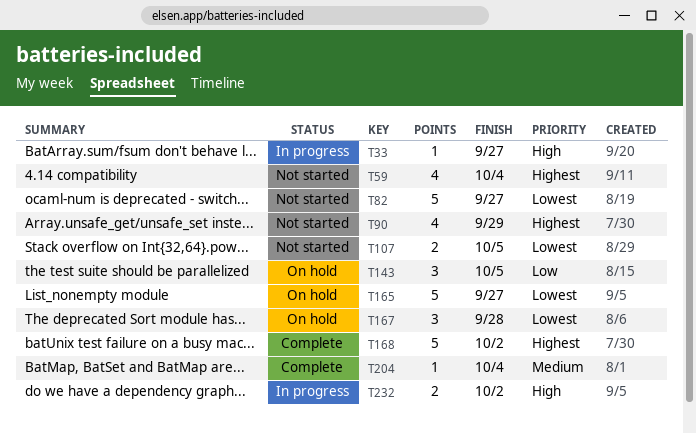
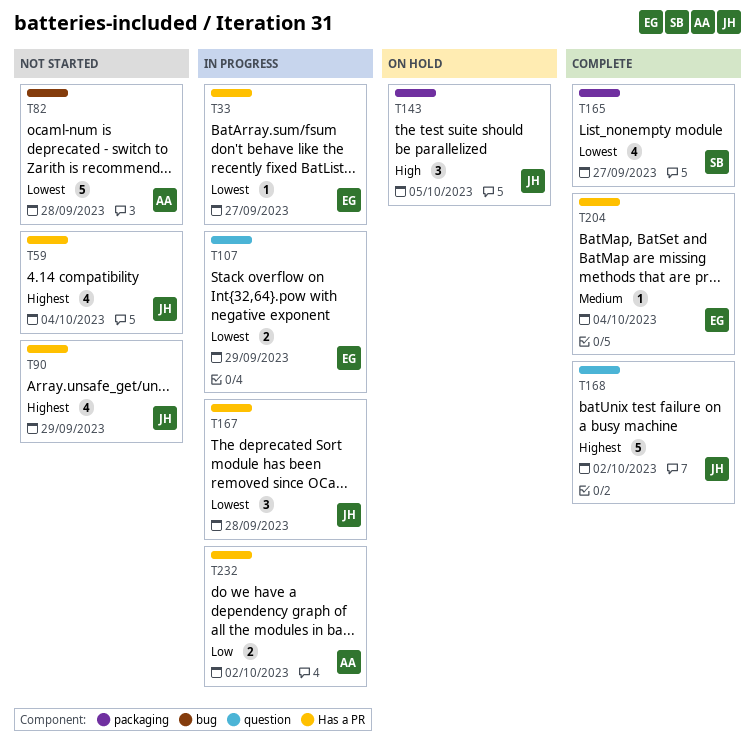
T33, priority: High -> Lowest
T82, due: Sep 27 -> Sep 28
T107, status: Not started -> In progress
T107, due: Oct 5 -> Sep 29
T143, priority: Low -> High
T165, status: On hold -> Complete
T165, estimate: 5 -> 4
T167, status: On hold -> In progress
T232, priority: High -> Low

